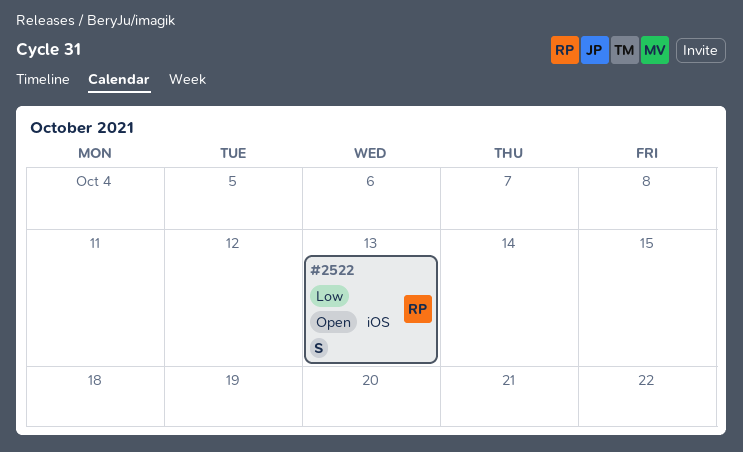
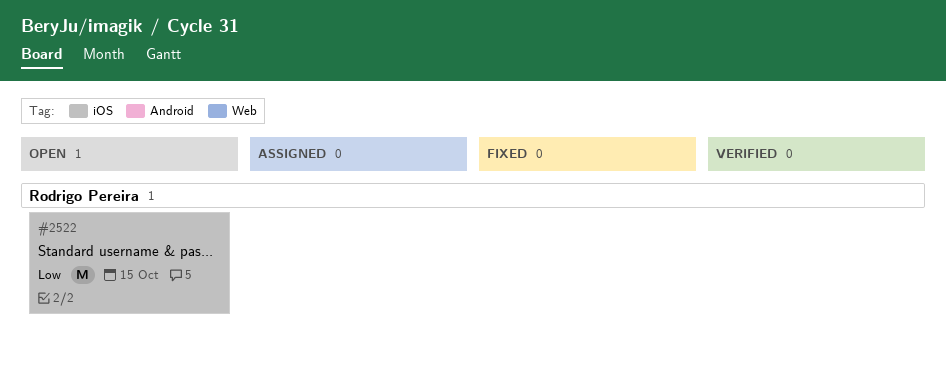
#2522, estimate: S -> M
#2522, due: Oct 13 -> Oct 15

